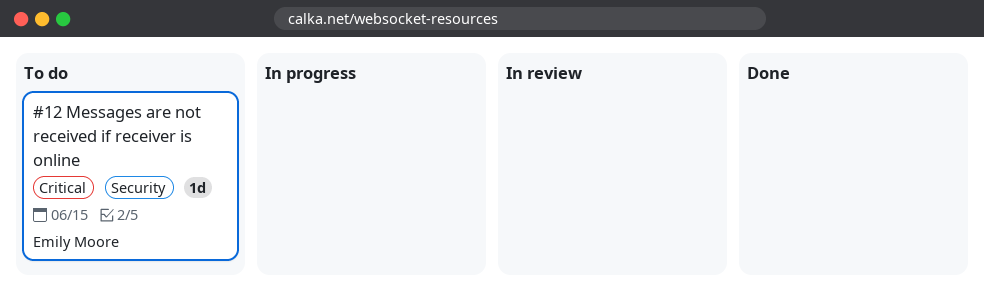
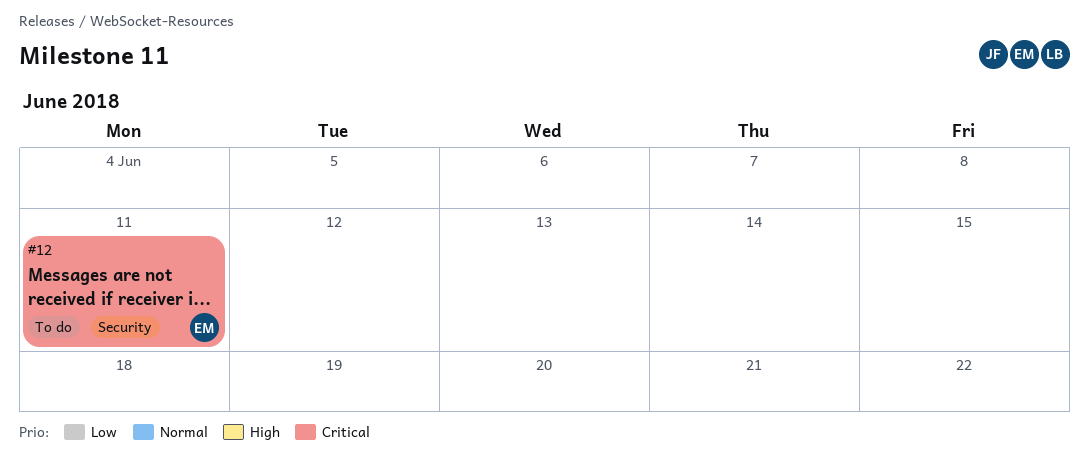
#12, due: Jun 15 -> Jun 11

